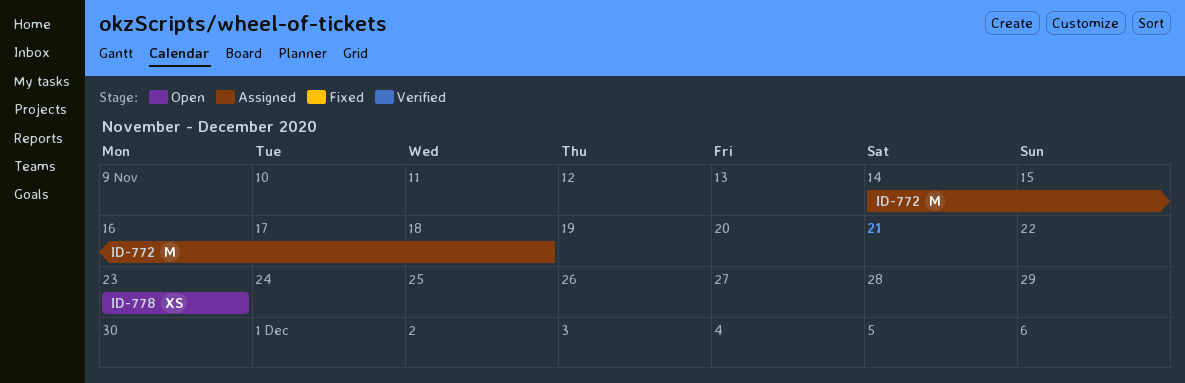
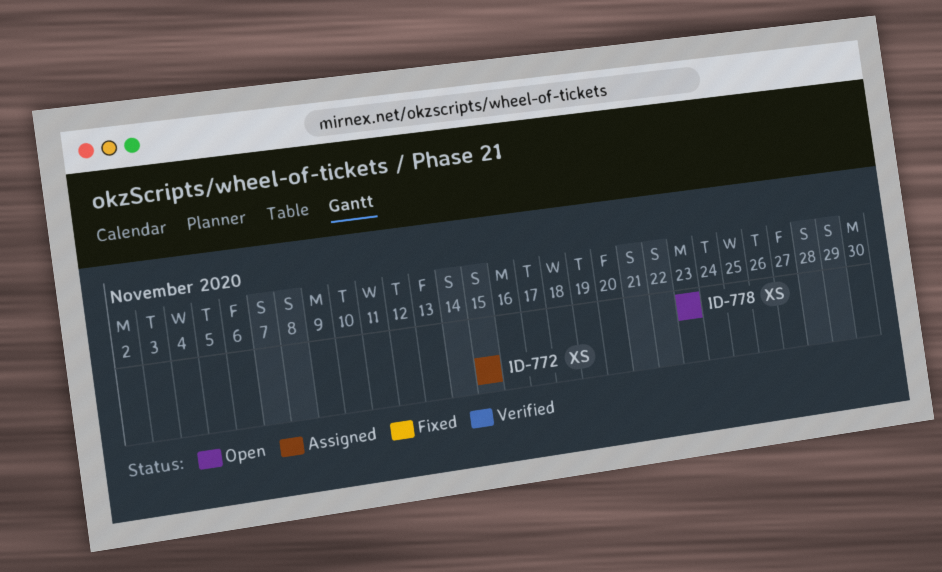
ID-772, estimate: M -> XS
ID-772, start: Nov 14 -> Nov 15
ID-772, due: Nov 18 -> Nov 15

